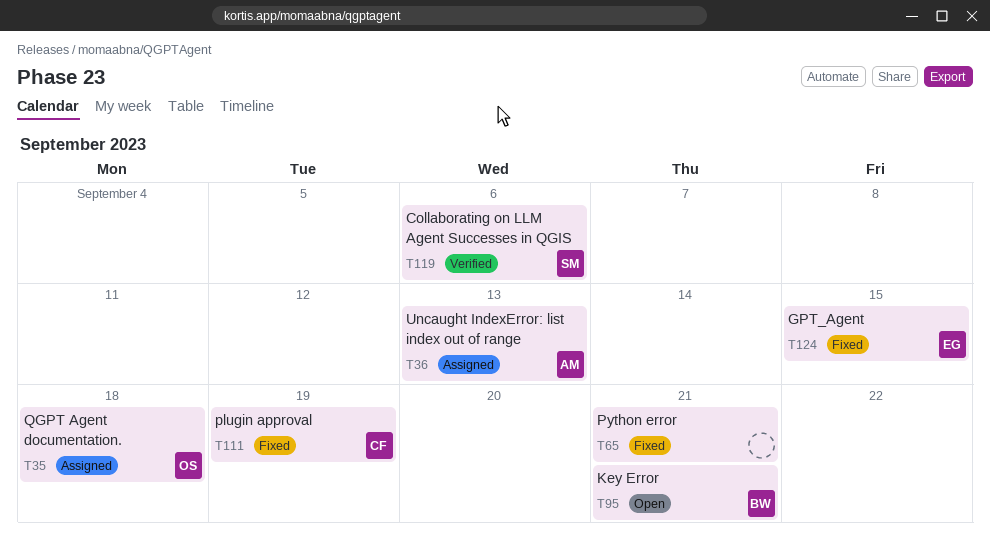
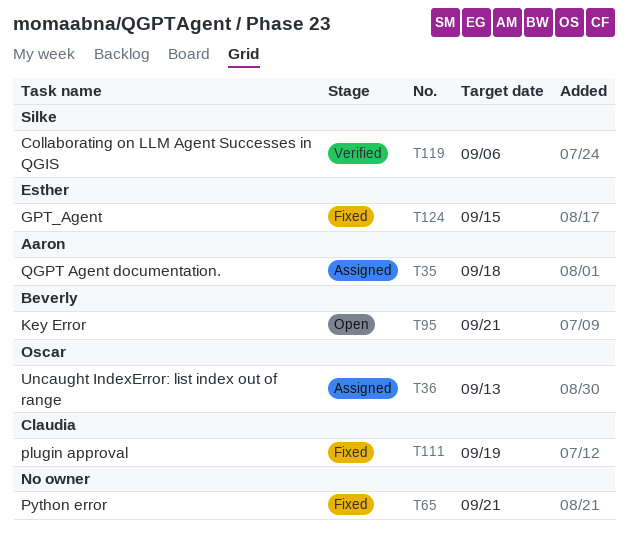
T35, owner: Oscar -> Aaron
T36, owner: Aaron -> Oscar

